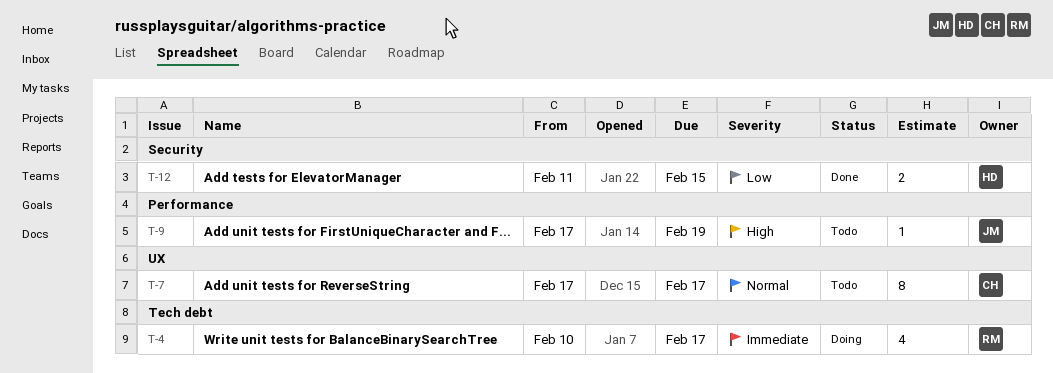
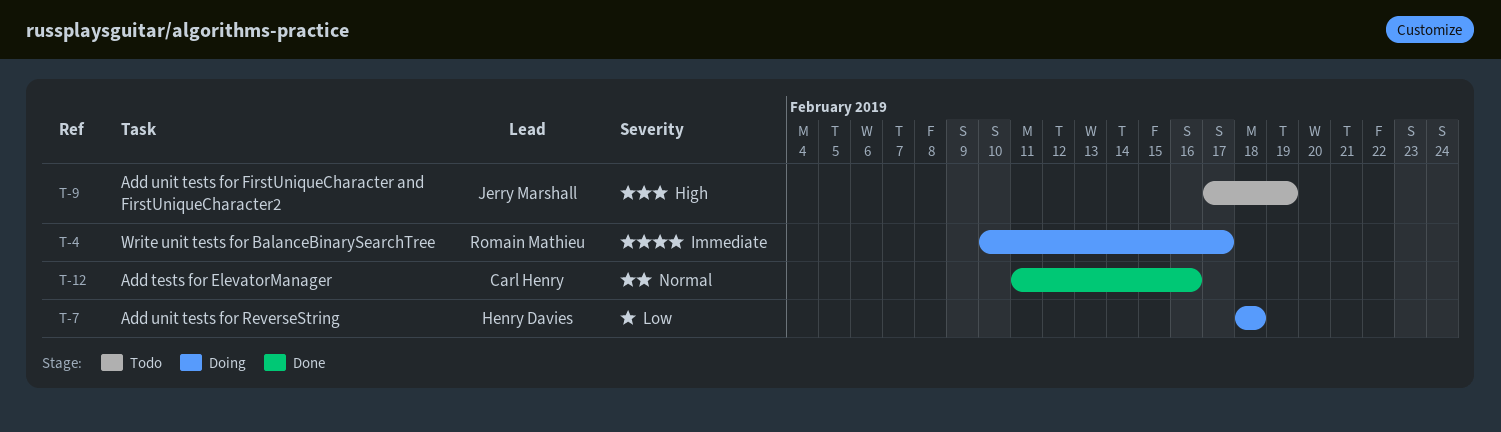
T-7, status: Todo -> Doing
T-7, owner: Carl Henry -> Henry Davies
T-7, priority: Normal -> Low
T-7, start: Feb 17 -> Feb 18
T-7, due: Feb 17 -> Feb 18
T-12, owner: Henry Davies -> Carl Henry
T-12, priority: Low -> Normal
T-12, due: Feb 15 -> Feb 16

